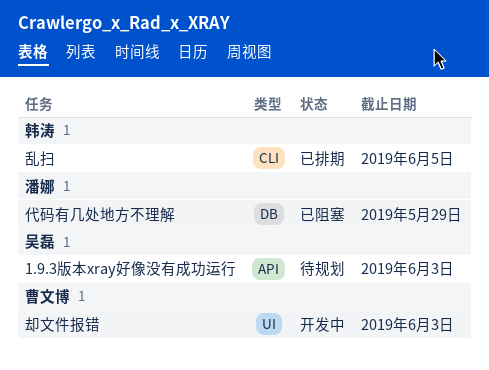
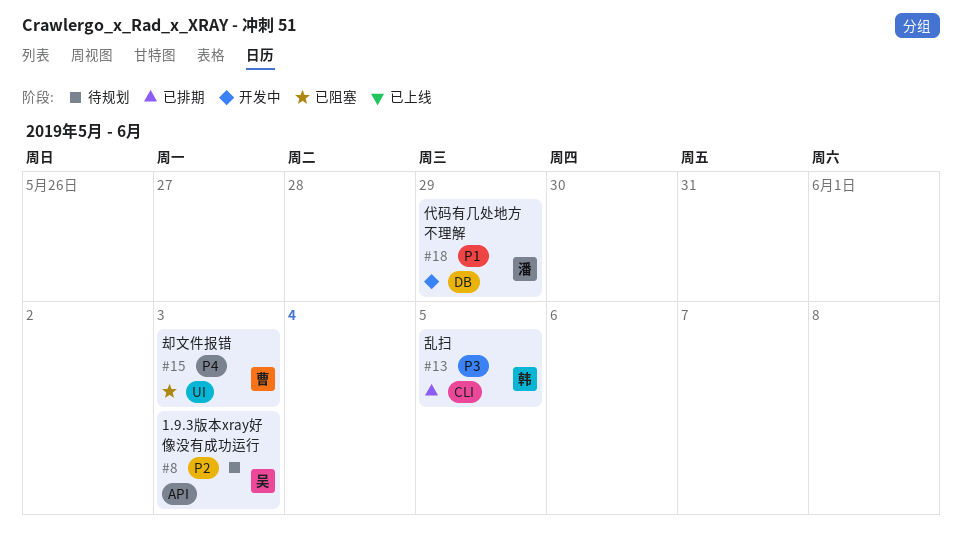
代码有几处地方不理解, status: 已阻塞 -> 开发中
却文件报错, status: 开发中 -> 已阻塞

